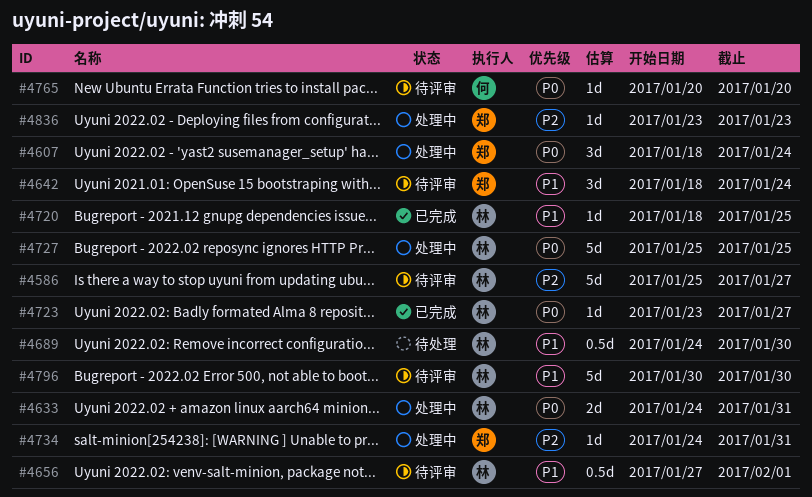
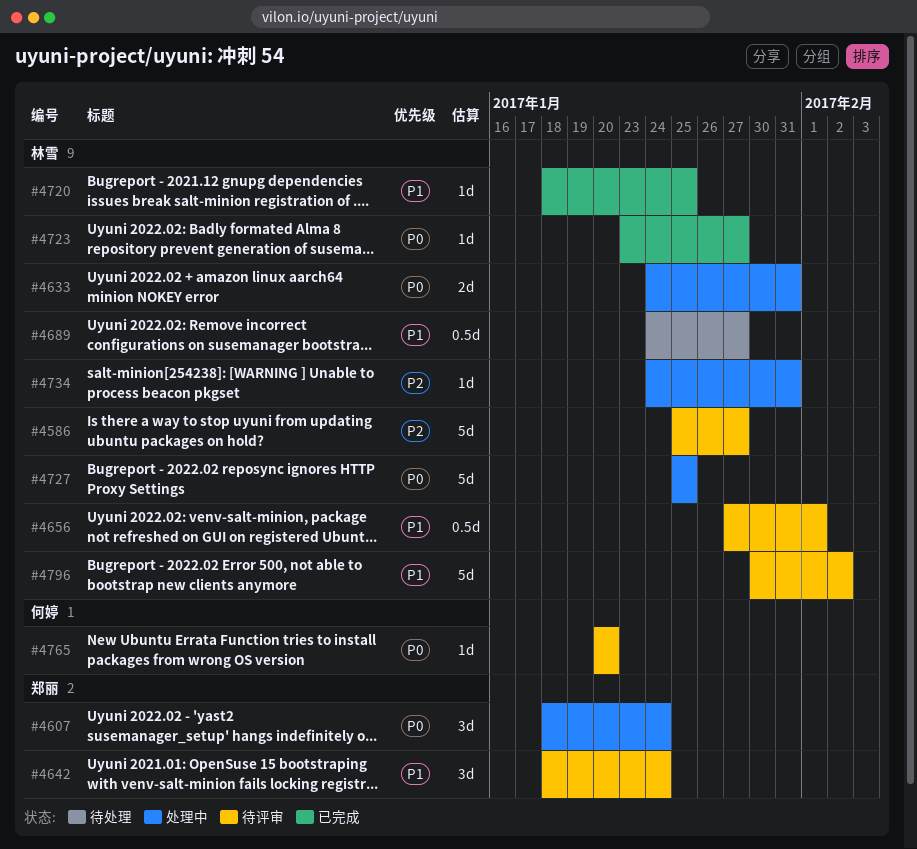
#4689, due: Jan 30 -> Jan 27
#4734, owner: 郑丽 -> 林雪
#4796, due: Jan 30 -> Feb 2
#4836: present -> none

